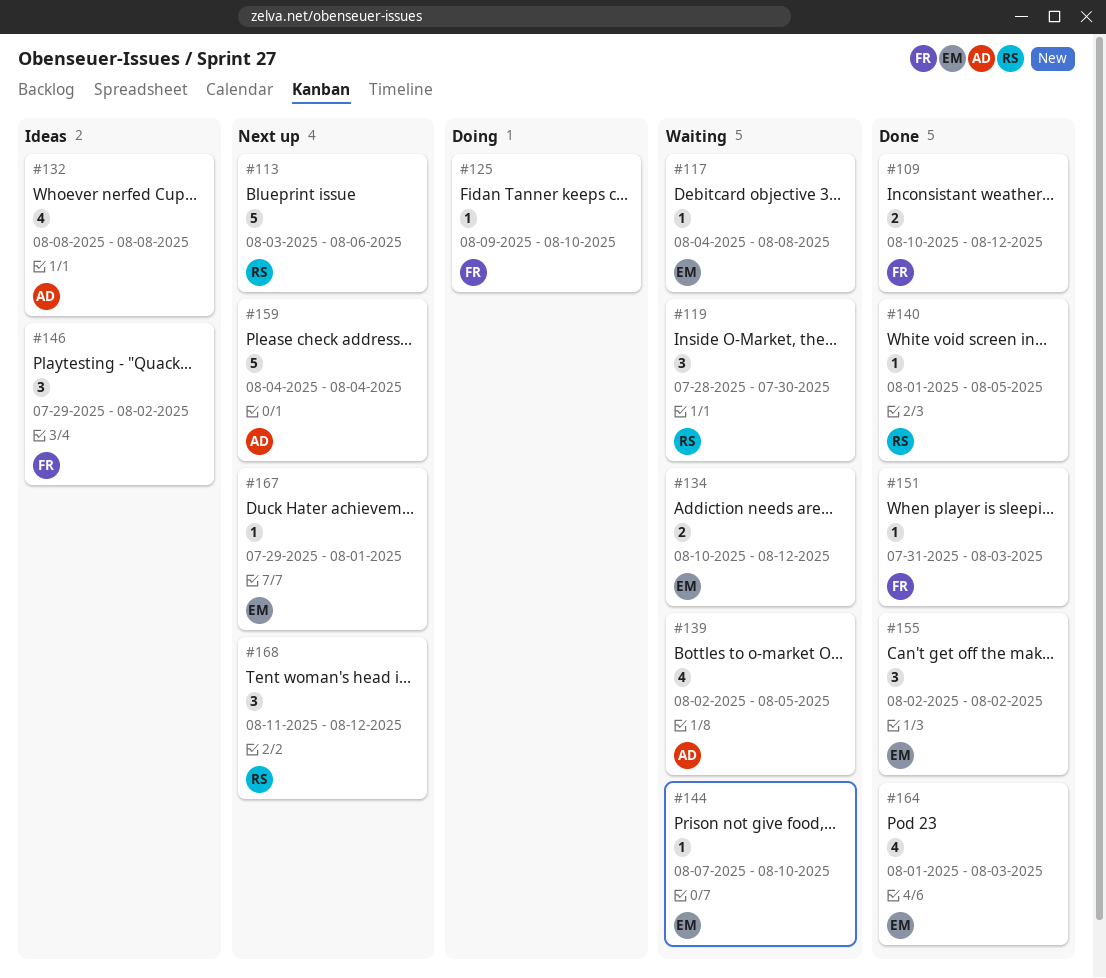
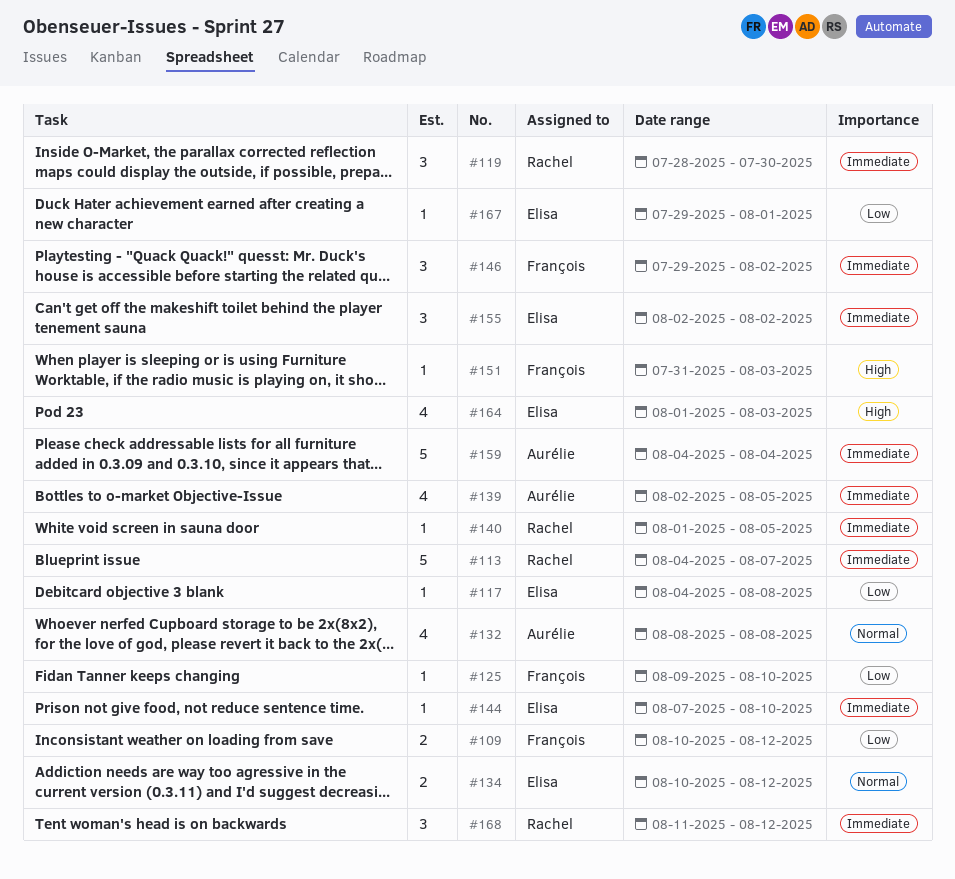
#113, start: Aug 3 -> Aug 4
#113, due: Aug 6 -> Aug 7

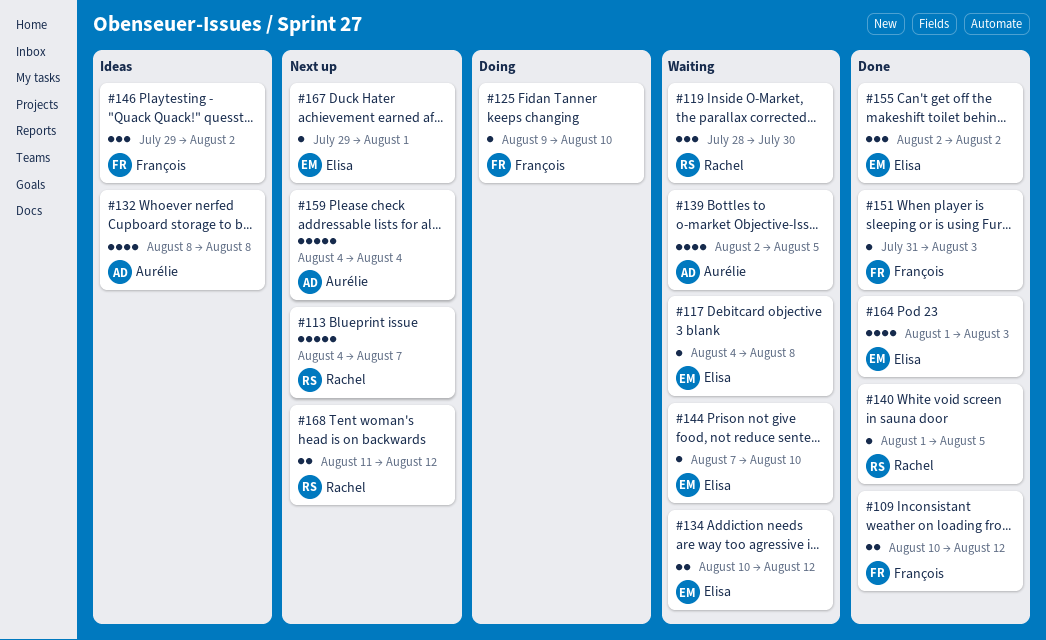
#168, estimate: 3 -> 2

